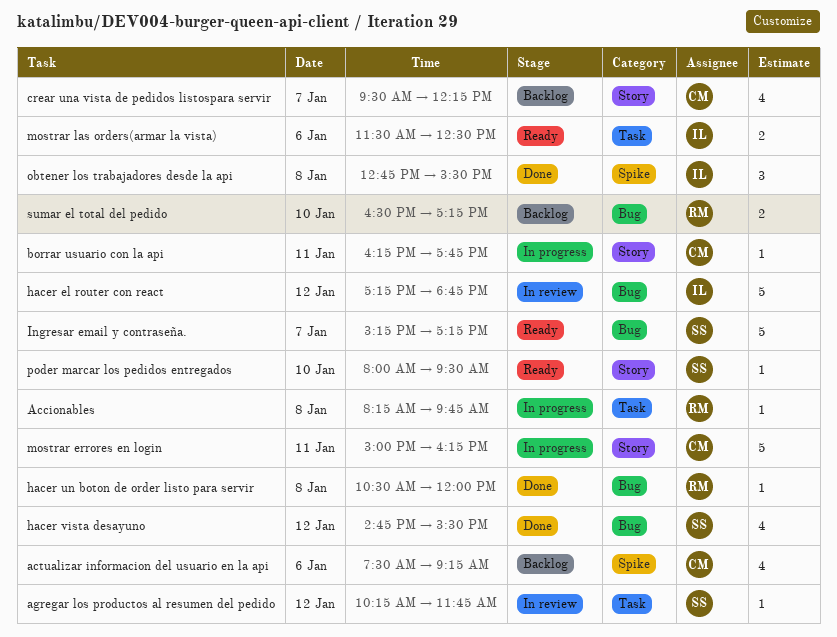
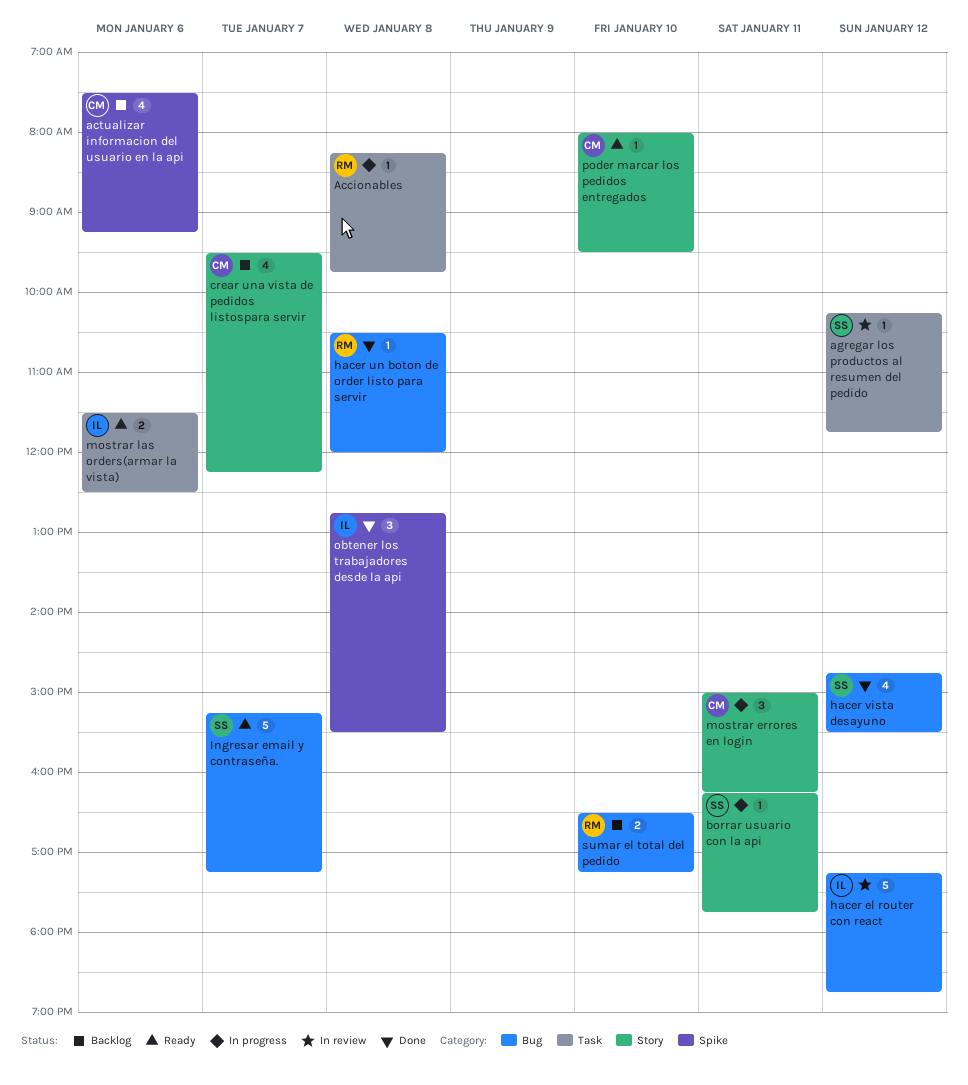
borrar usuario con la api, owner: CM -> SS
mostrar errores en login, estimate: 5 -> 3
poder marcar los pedidos entregados, owner: SS -> CM

